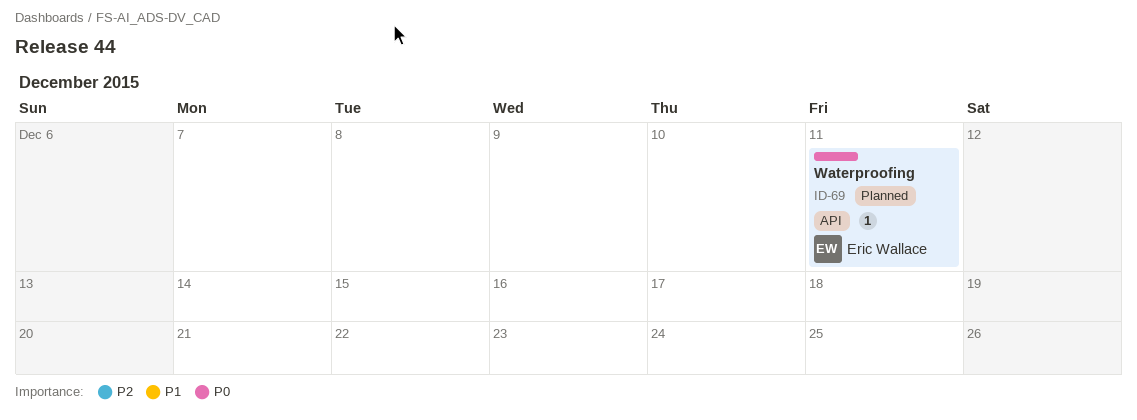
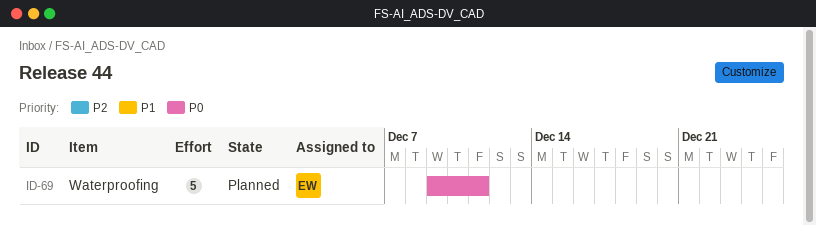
ID-69, estimate: 1 -> 5

